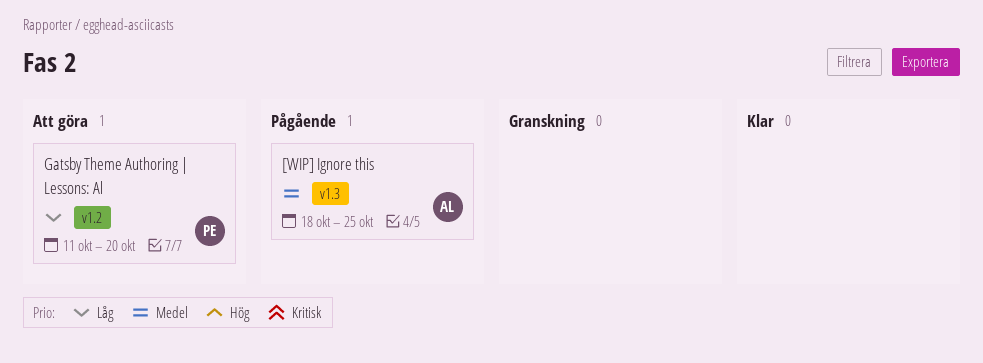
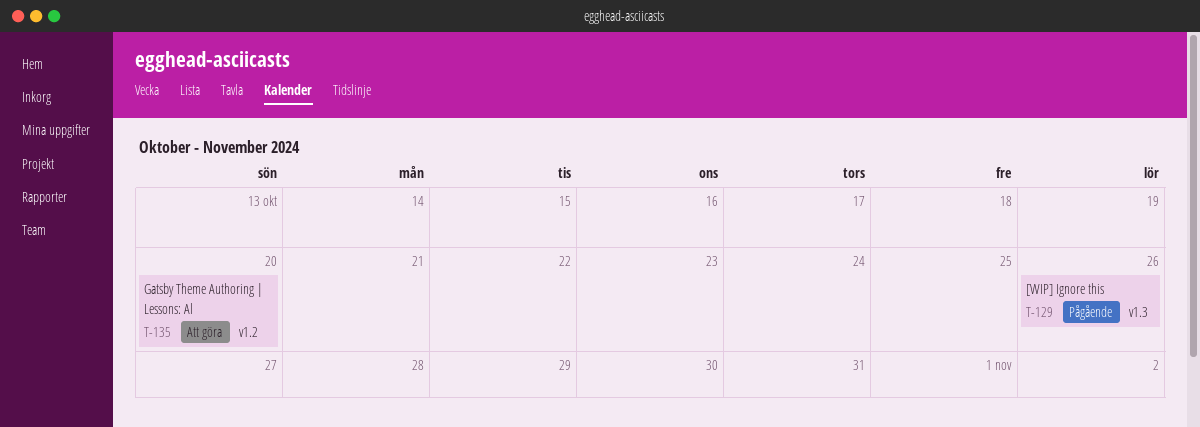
[WIP] Ignore this, due: Oct 25 -> Oct 26

